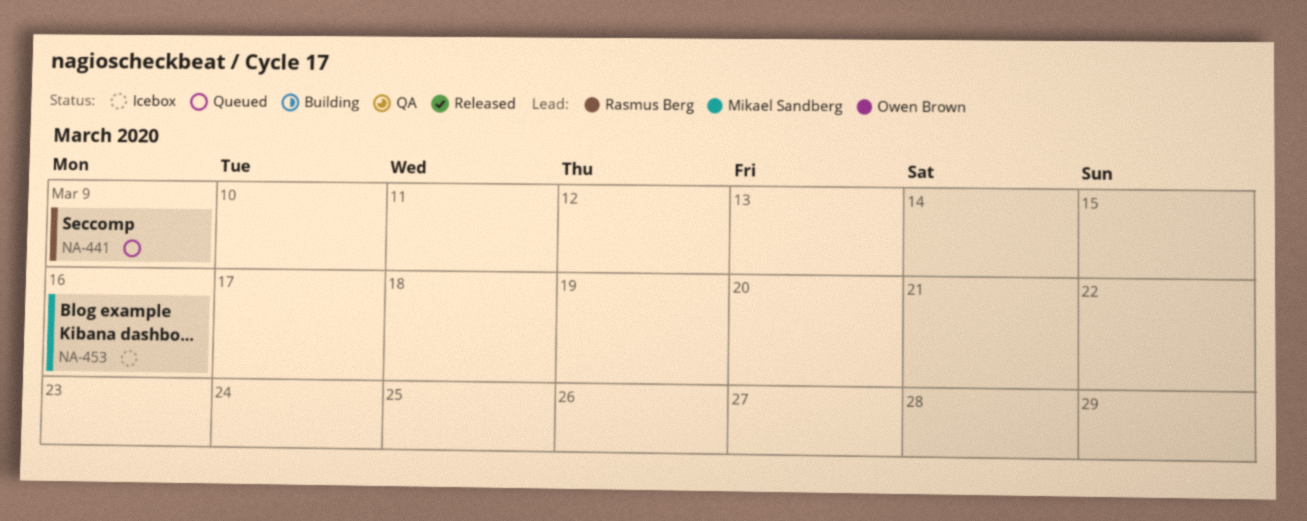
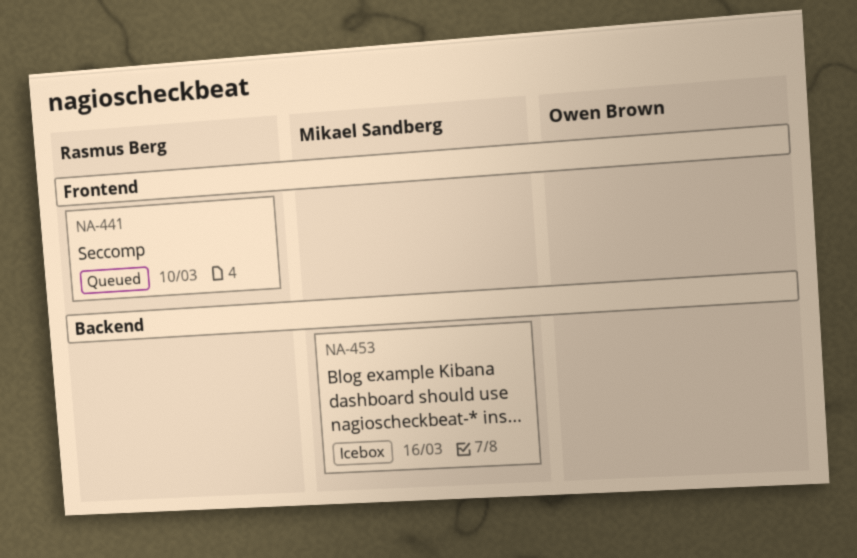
NA-441, due: Mar 9 -> Mar 10

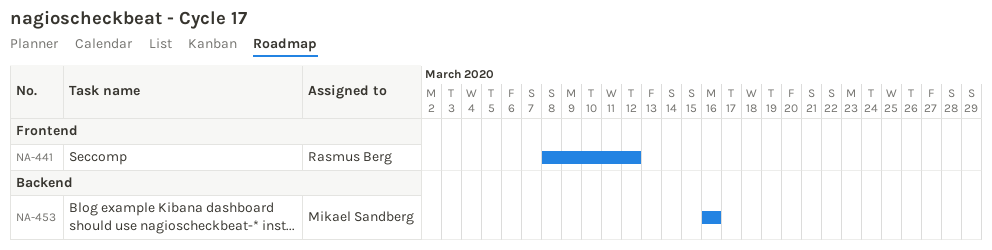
NA-441, due: Mar 10 -> Mar 12

